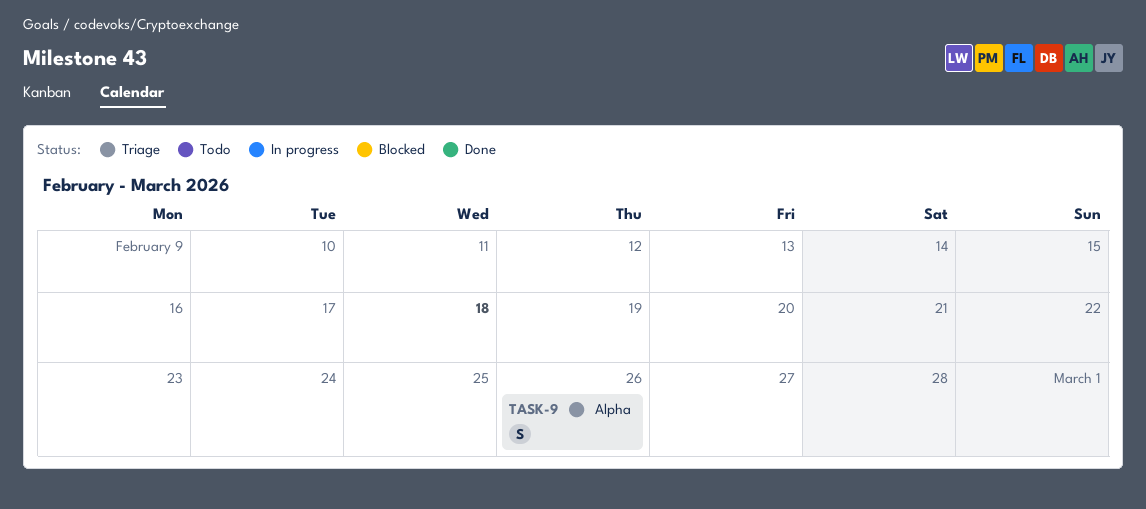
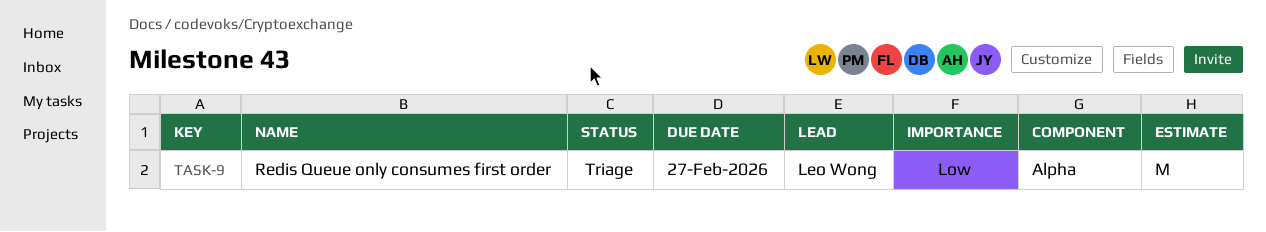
TASK-9, estimate: S -> M
TASK-9, due: Feb 26 -> Feb 27

